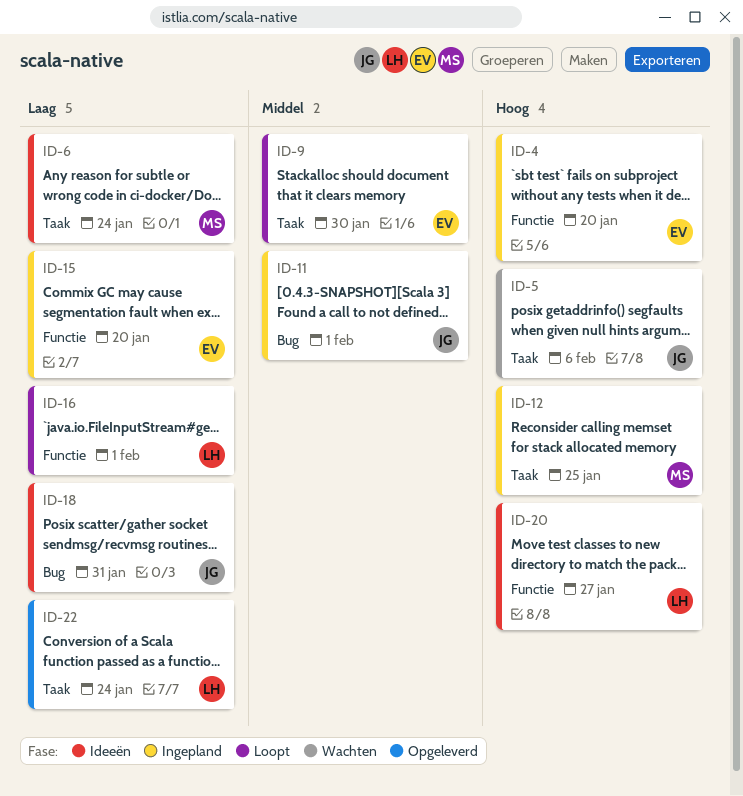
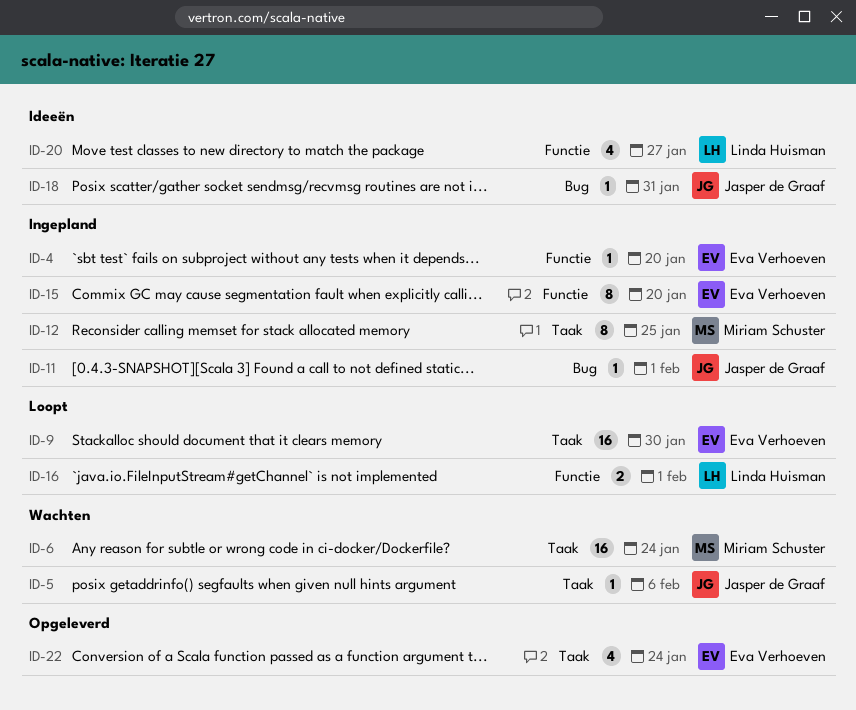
ID-6, status: Ideeën -> Wachten
ID-22, owner: Linda Huisman -> Eva Verhoeven

